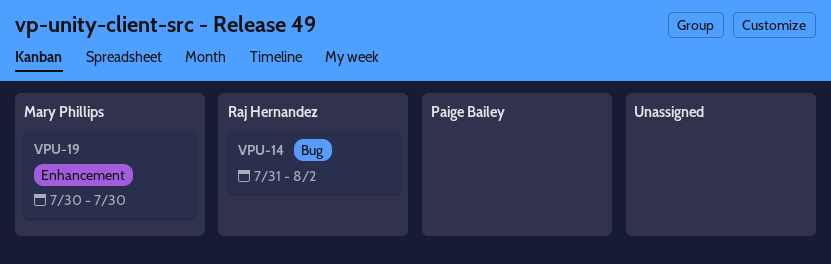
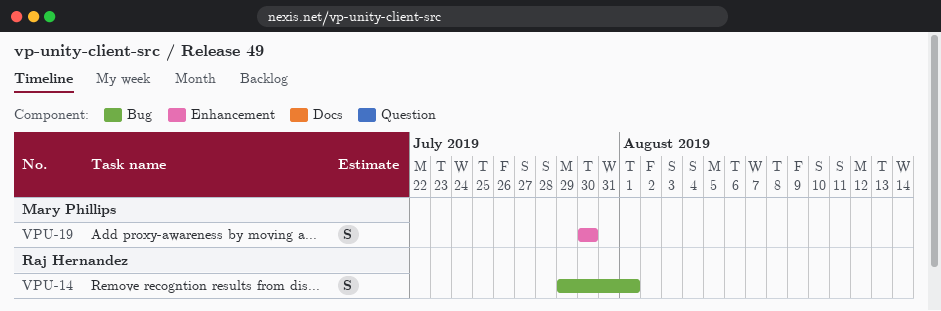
VPU-14, start: Jul 31 -> Jul 29
VPU-14, due: Aug 2 -> Aug 1

